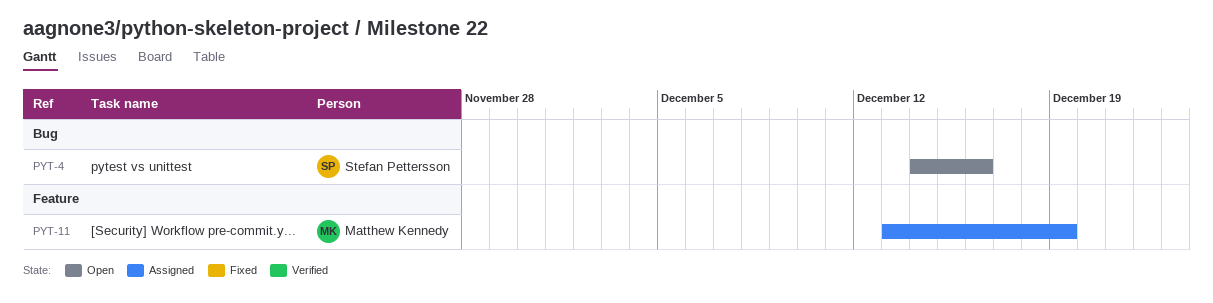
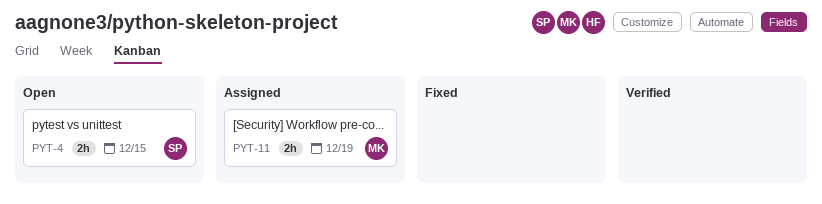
PYT-4, due: Dec 16 -> Dec 15

